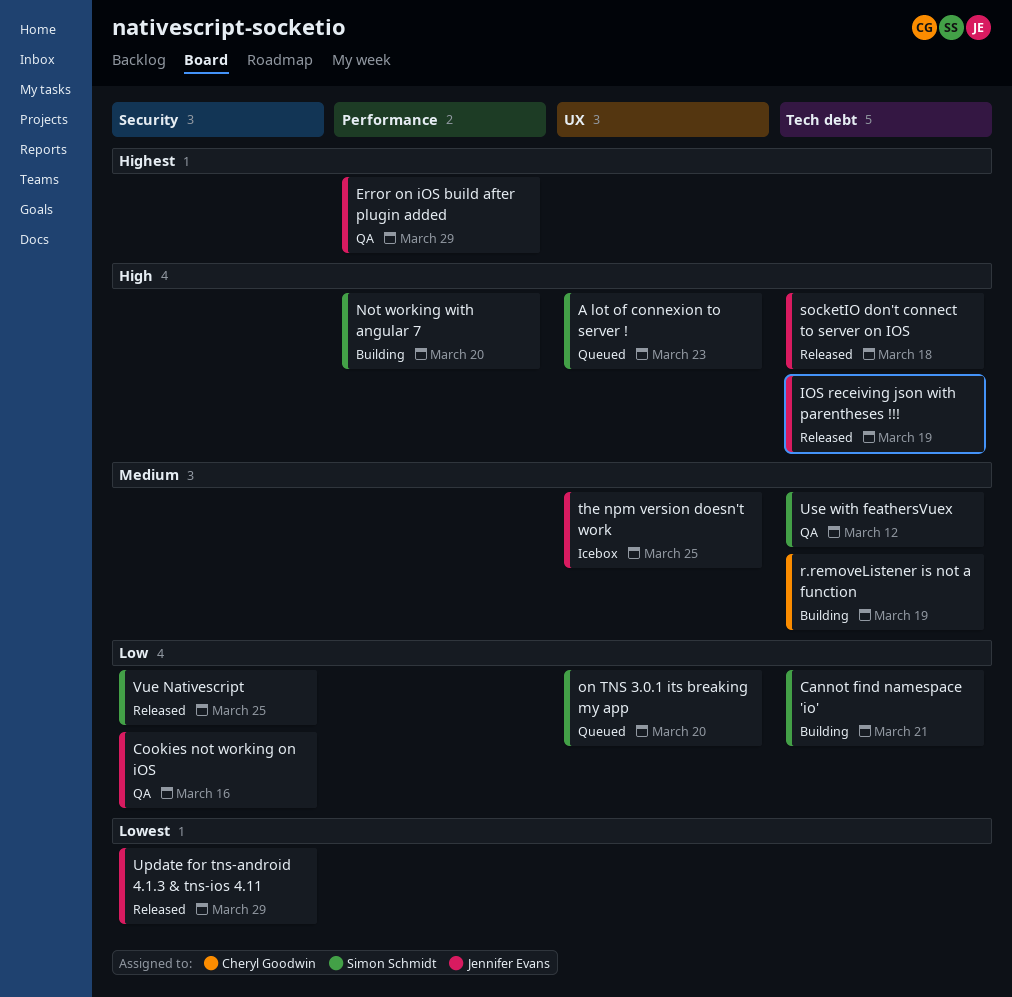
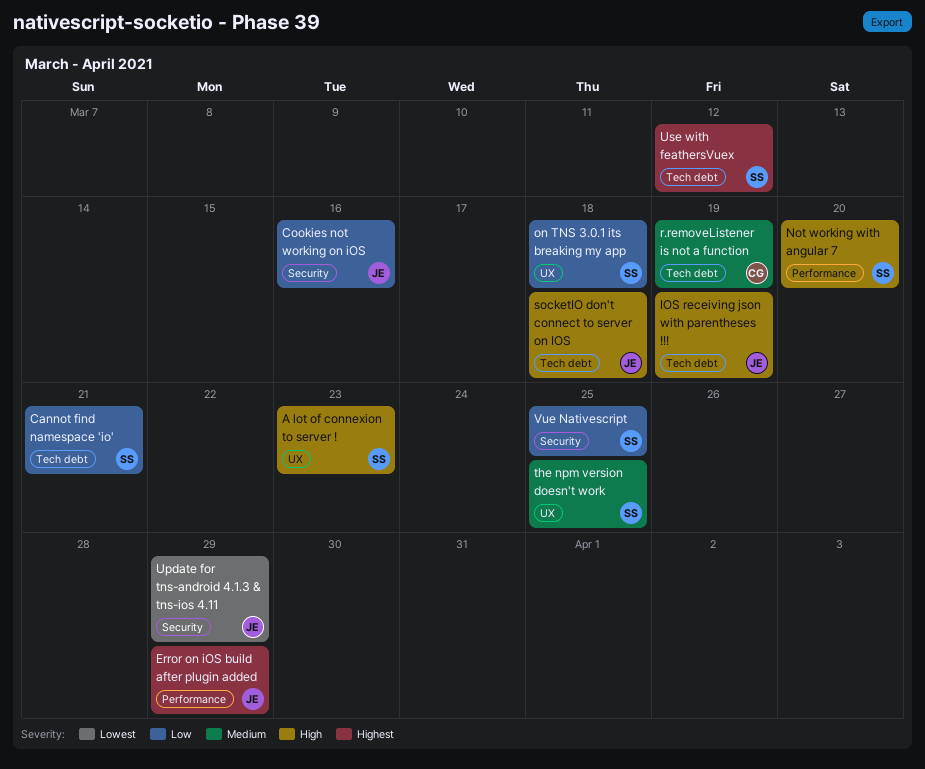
on TNS 3.0.1 its breaking my app, due: Mar 20 -> Mar 18
the npm version doesn't work, owner: Jennifer Evans -> Simon Schmidt
Use with feathersVuex, priority: Medium -> Highest

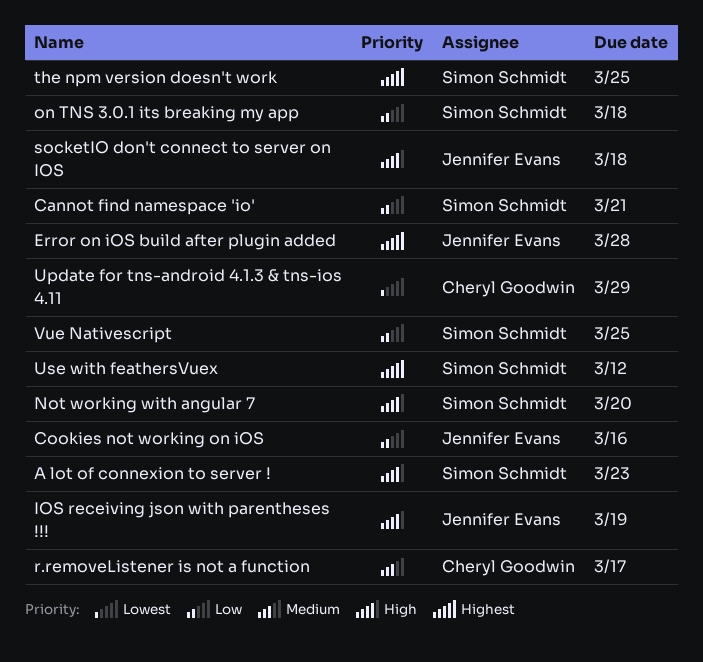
Error on iOS build after plugin added, due: Mar 29 -> Mar 28
r.removeListener is not a function, due: Mar 19 -> Mar 17
the npm version doesn't work, priority: Medium -> Highest
Update for tns-android 4.1.3 & tns-ios 4.11, owner: Jennifer Evans -> Cheryl Goodwin

